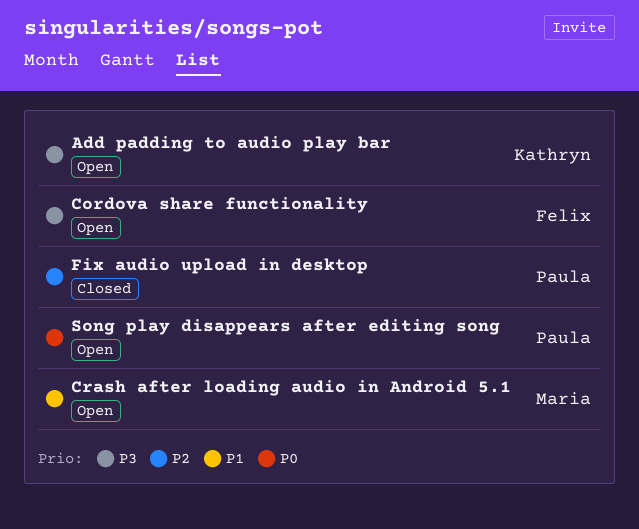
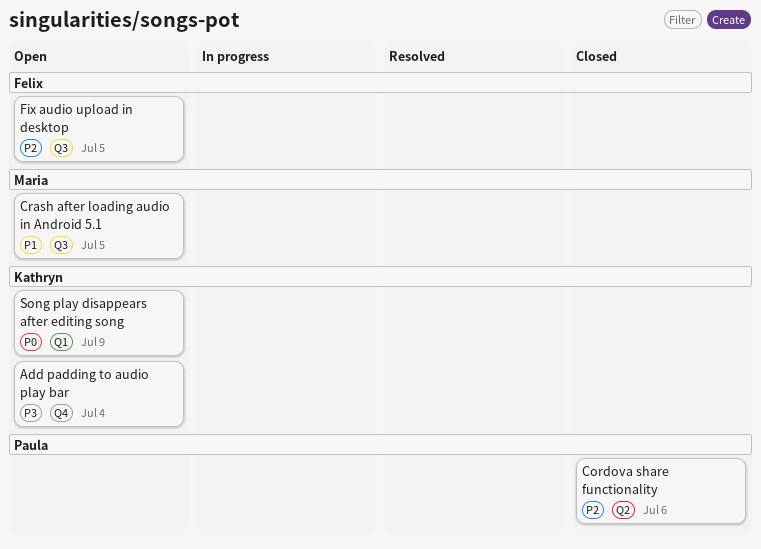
Cordova share functionality, status: Open -> Closed
Cordova share functionality, owner: Felix -> Paula
Cordova share functionality, priority: P3 -> P2
Fix audio upload in desktop, status: Closed -> Open
Fix audio upload in desktop, owner: Paula -> Felix
Song play disappears after editing song, owner: Paula -> Kathryn

